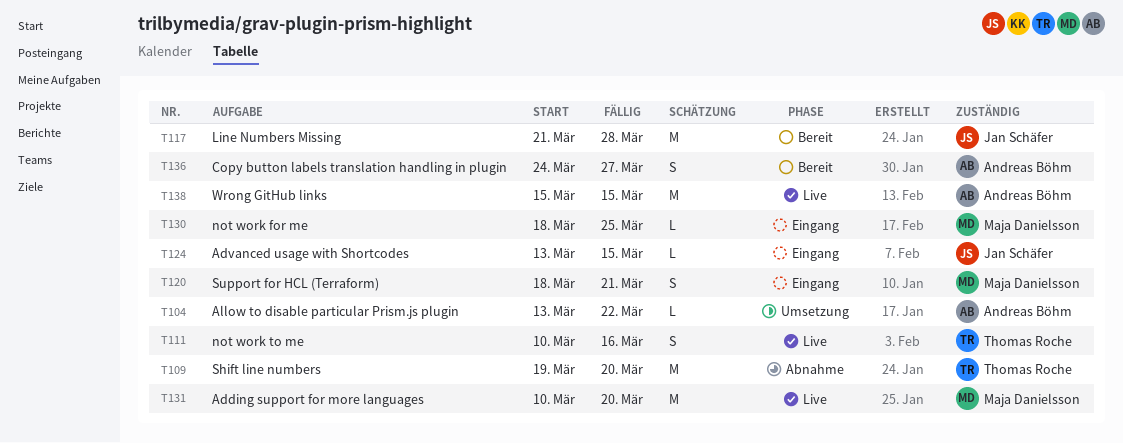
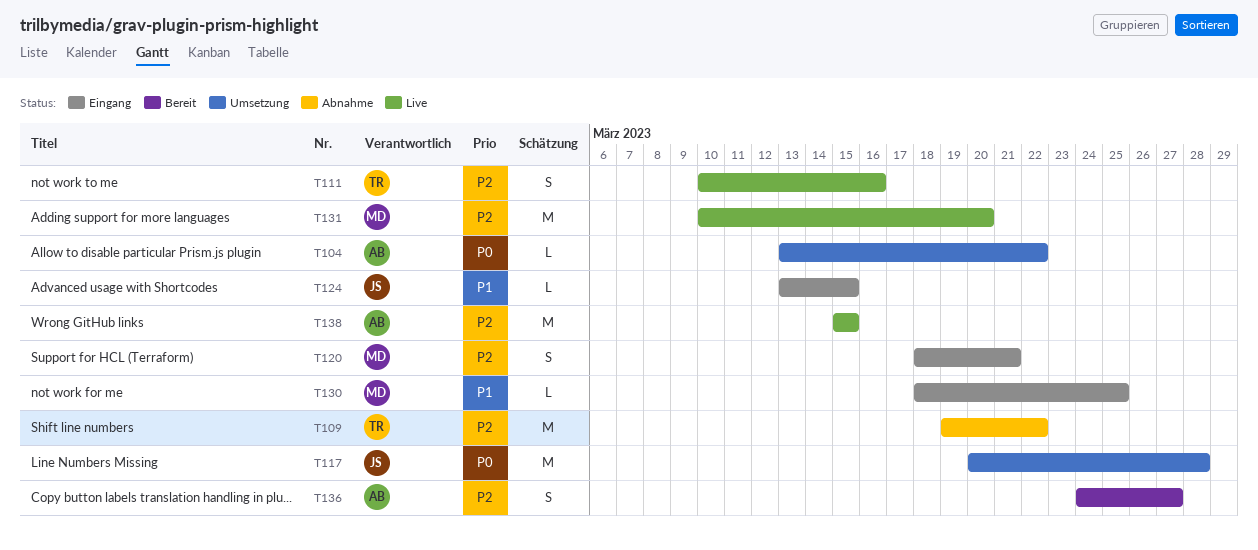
T109, due: Mar 20 -> Mar 22
T117, status: Bereit -> Umsetzung
T117, start: Mar 21 -> Mar 20

